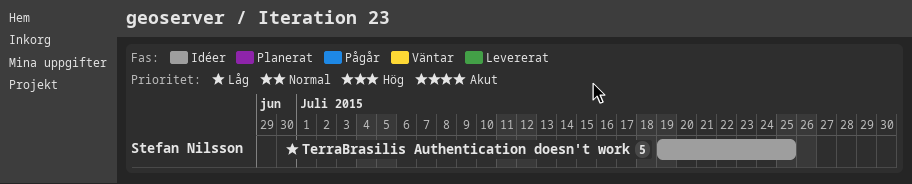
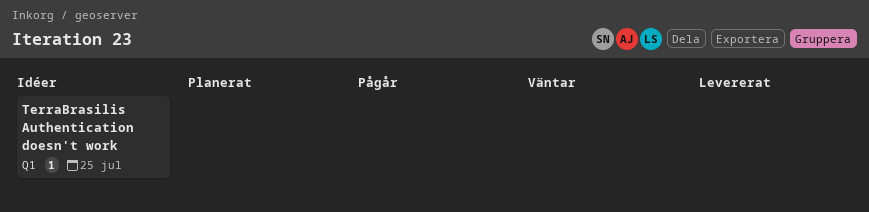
TerraBrasilis Authentication doesn't work, estimate: 5 -> 1

